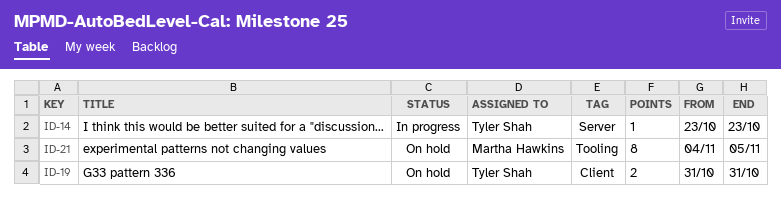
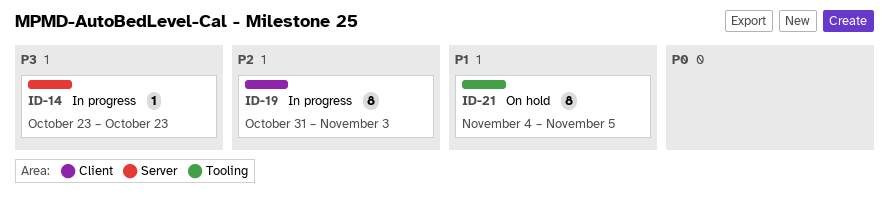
ID-19, status: On hold -> In progress
ID-19, estimate: 2 -> 8
ID-19, due: Oct 31 -> Nov 3

